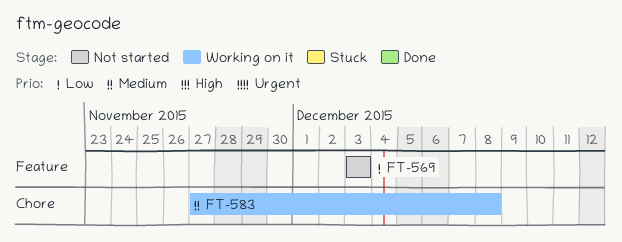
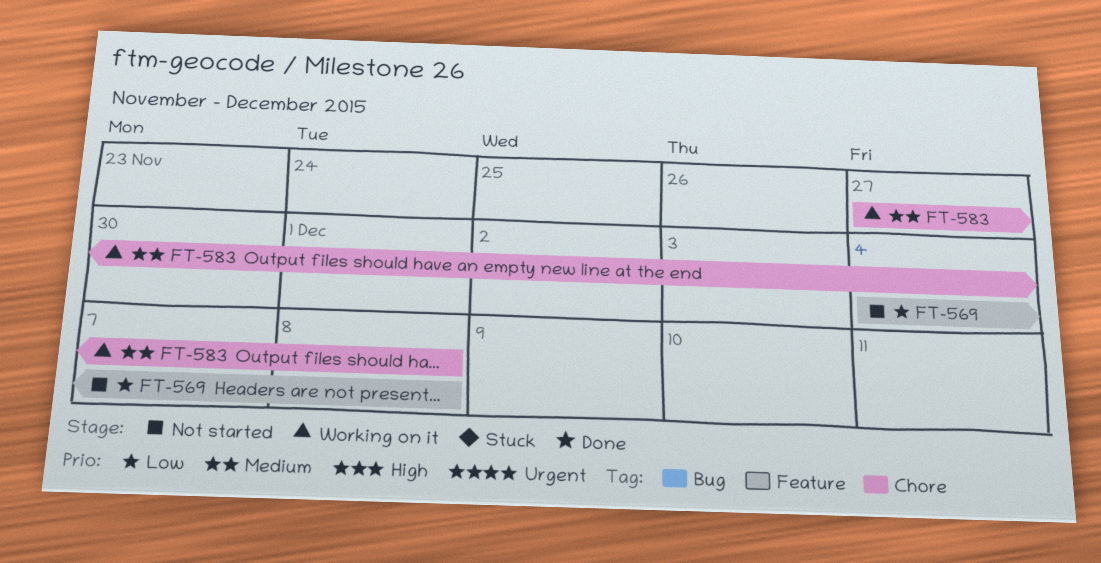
FT-569, start: Dec 3 -> Dec 4
FT-569, due: Dec 3 -> Dec 8

